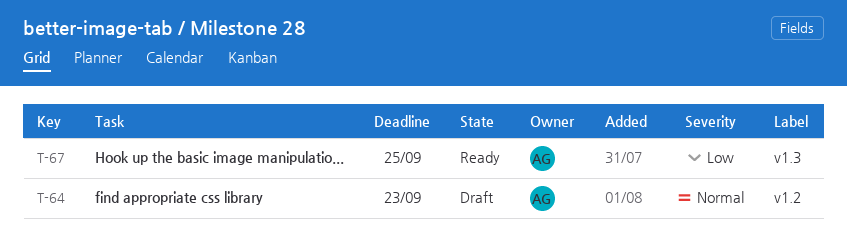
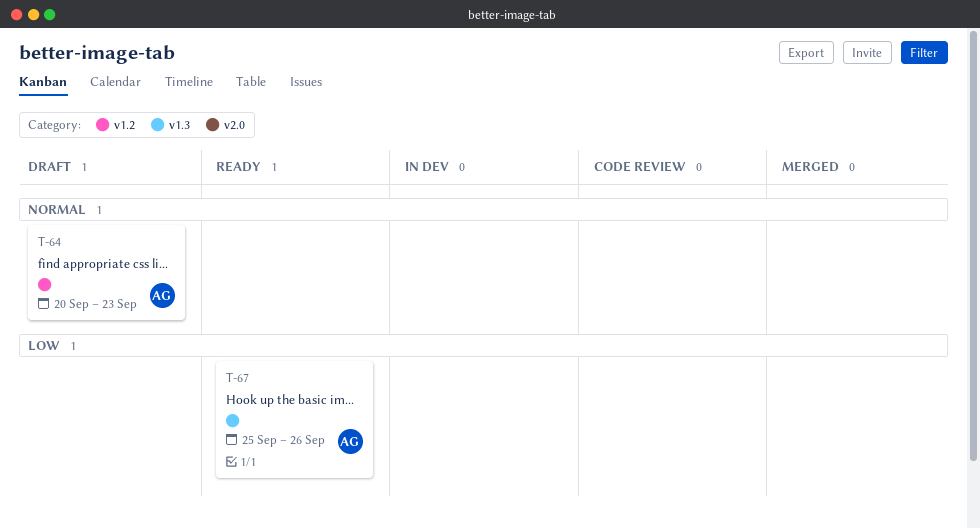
T-67, due: Sep 25 -> Sep 26

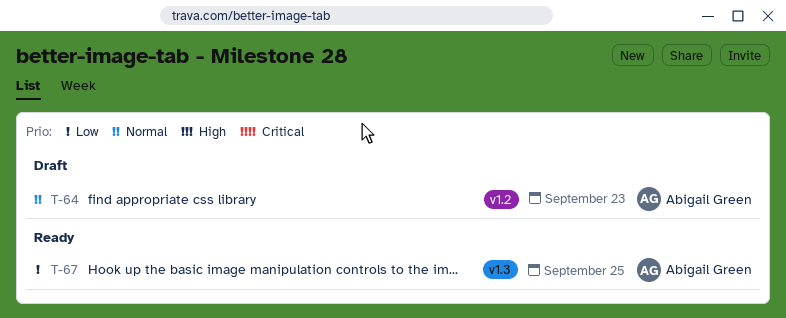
T-67, due: Sep 26 -> Sep 25

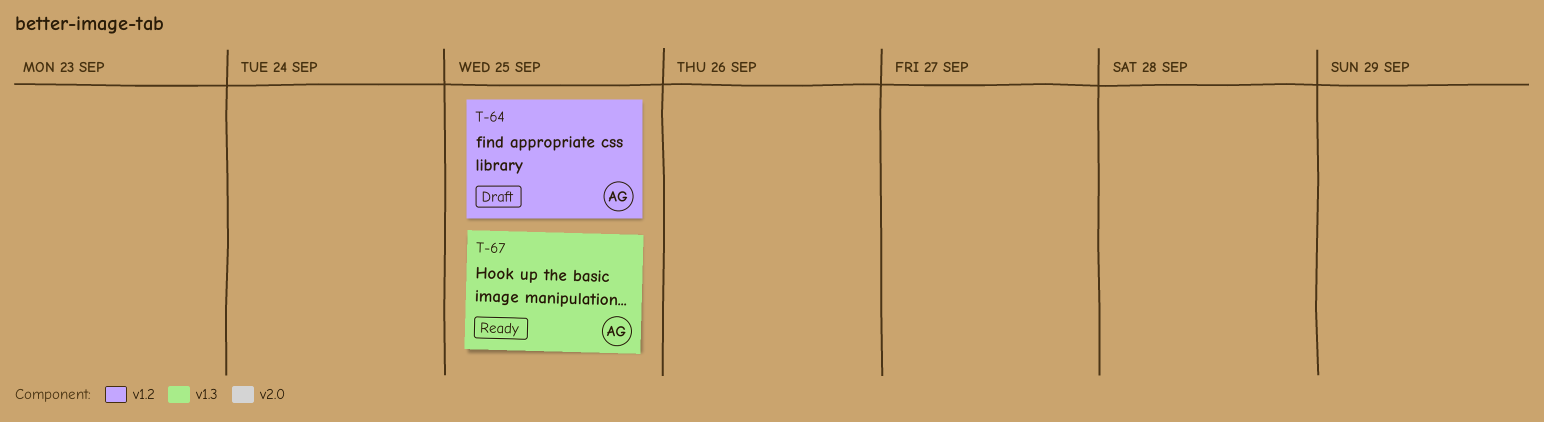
T-64, due: Sep 23 -> Sep 25

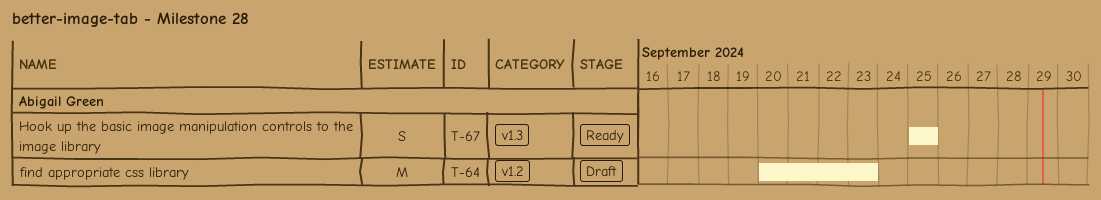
T-64, due: Sep 25 -> Sep 23

